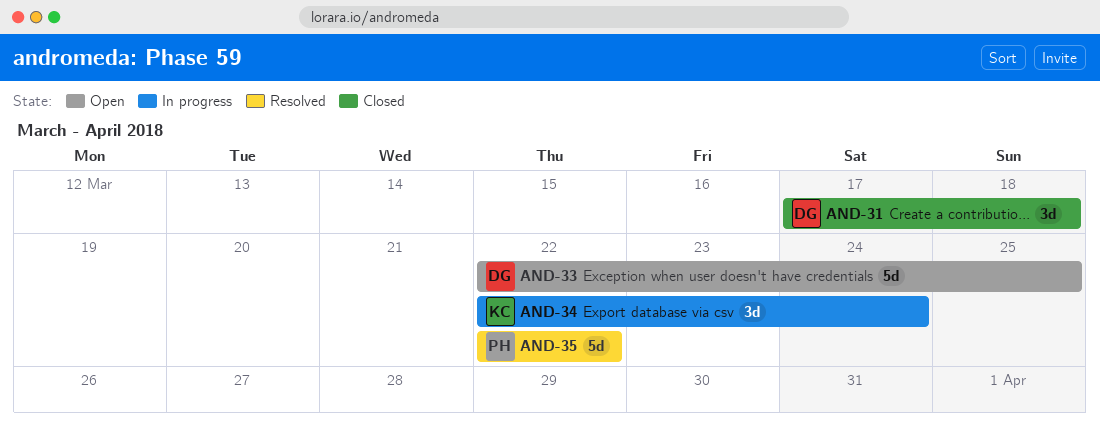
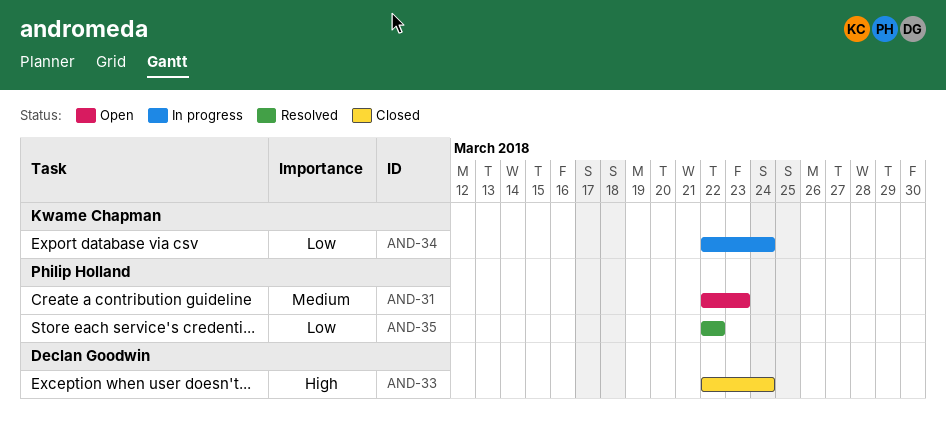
AND-31, status: Closed -> Open
AND-31, owner: Declan Goodwin -> Philip Holland
AND-31, start: Mar 17 -> Mar 22
AND-31, due: Mar 18 -> Mar 23
AND-33, status: Open -> Closed
AND-33, due: Mar 25 -> Mar 24

